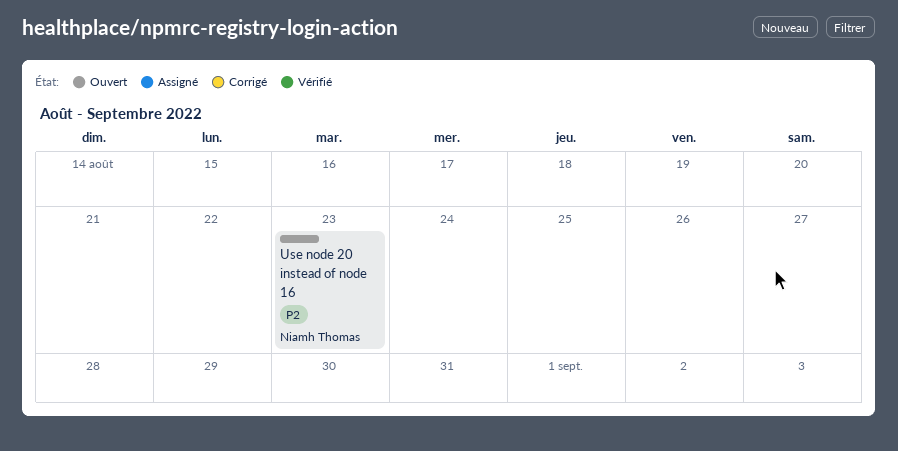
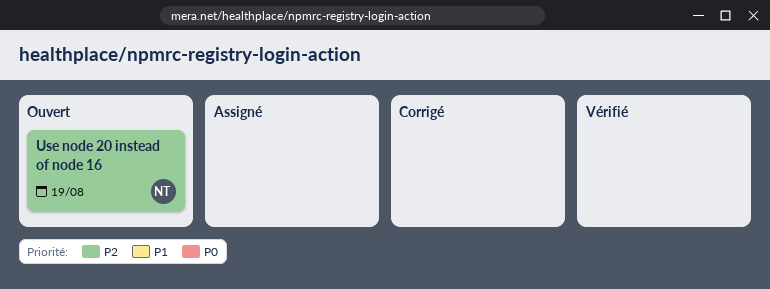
Use node 20 instead of node 16, due: Aug 23 -> Aug 19

